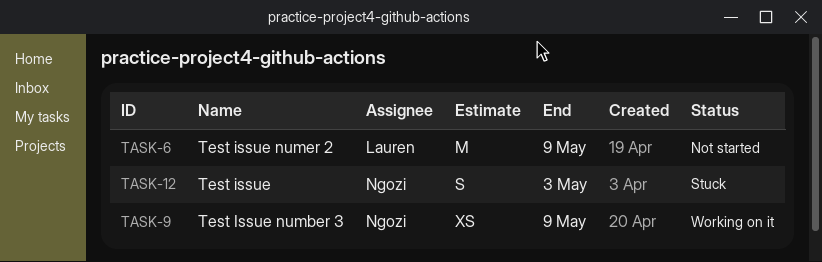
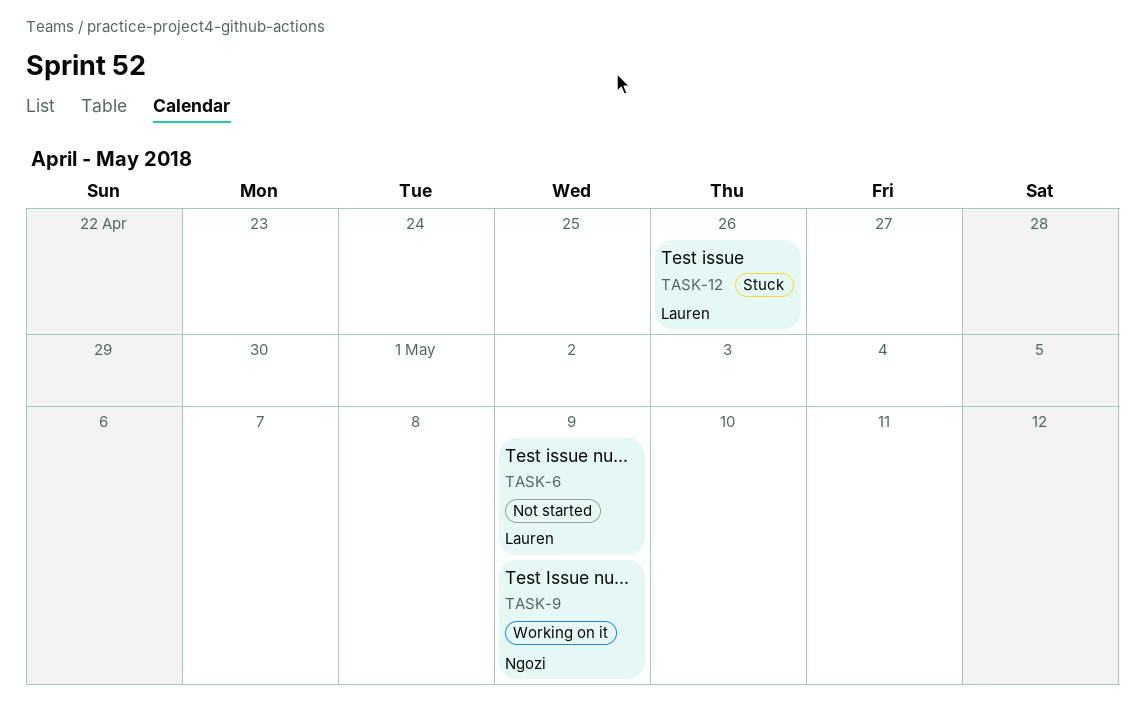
TASK-12, owner: Ngozi -> Lauren
TASK-12, due: May 3 -> Apr 26

